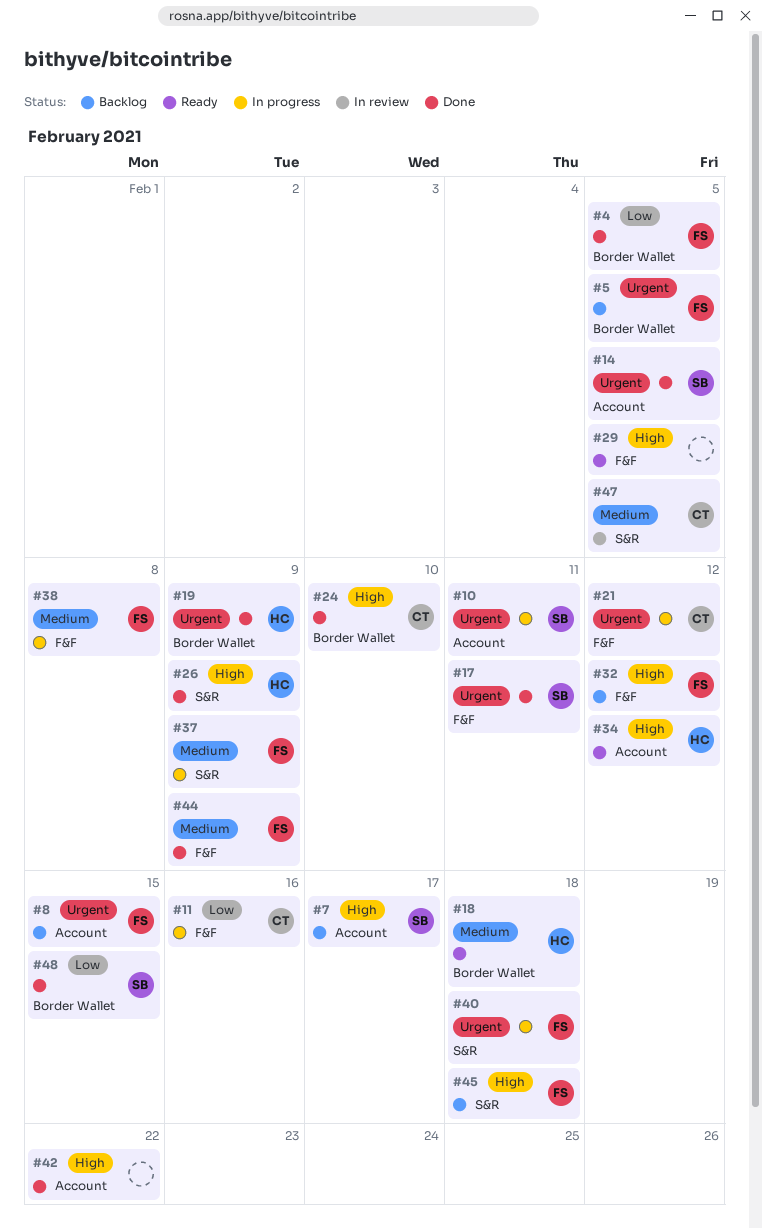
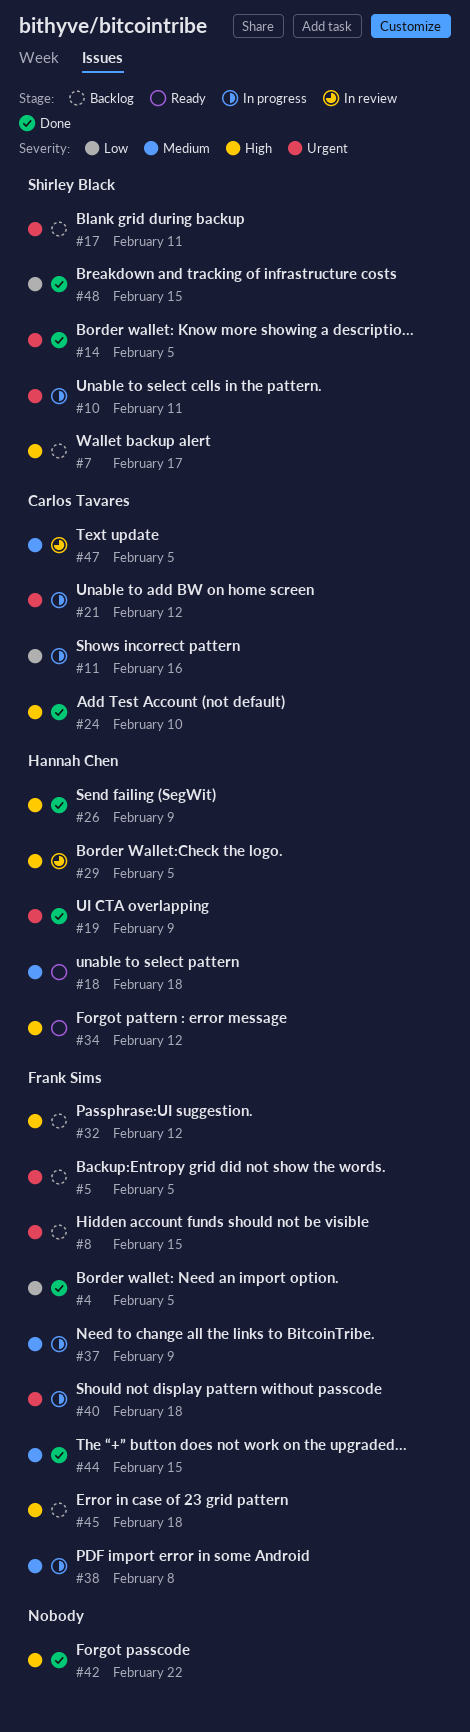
#17, status: Done -> Backlog
#29, status: Ready -> In review
#29, owner: none -> Hannah Chen
#44, due: Feb 9 -> Feb 15

